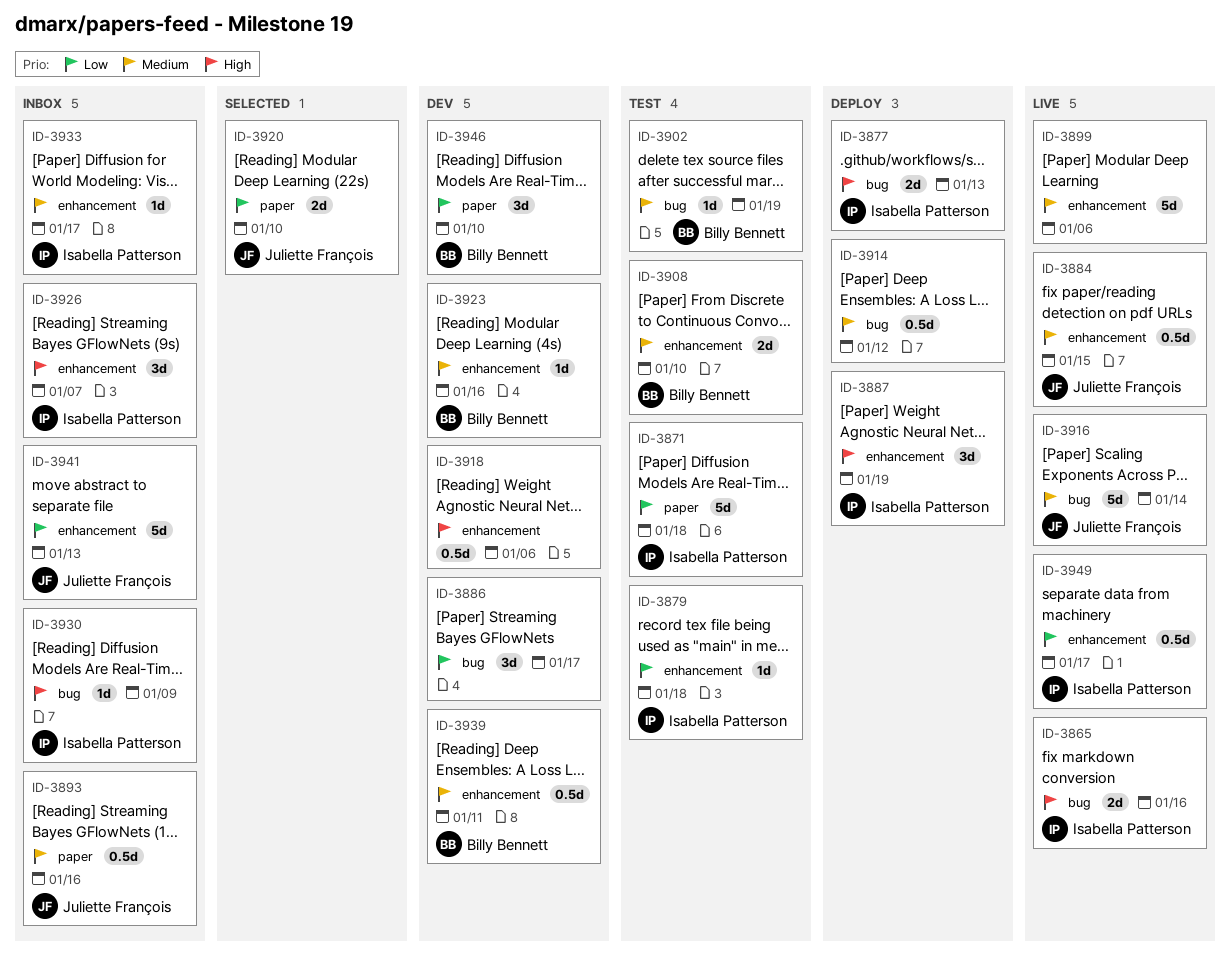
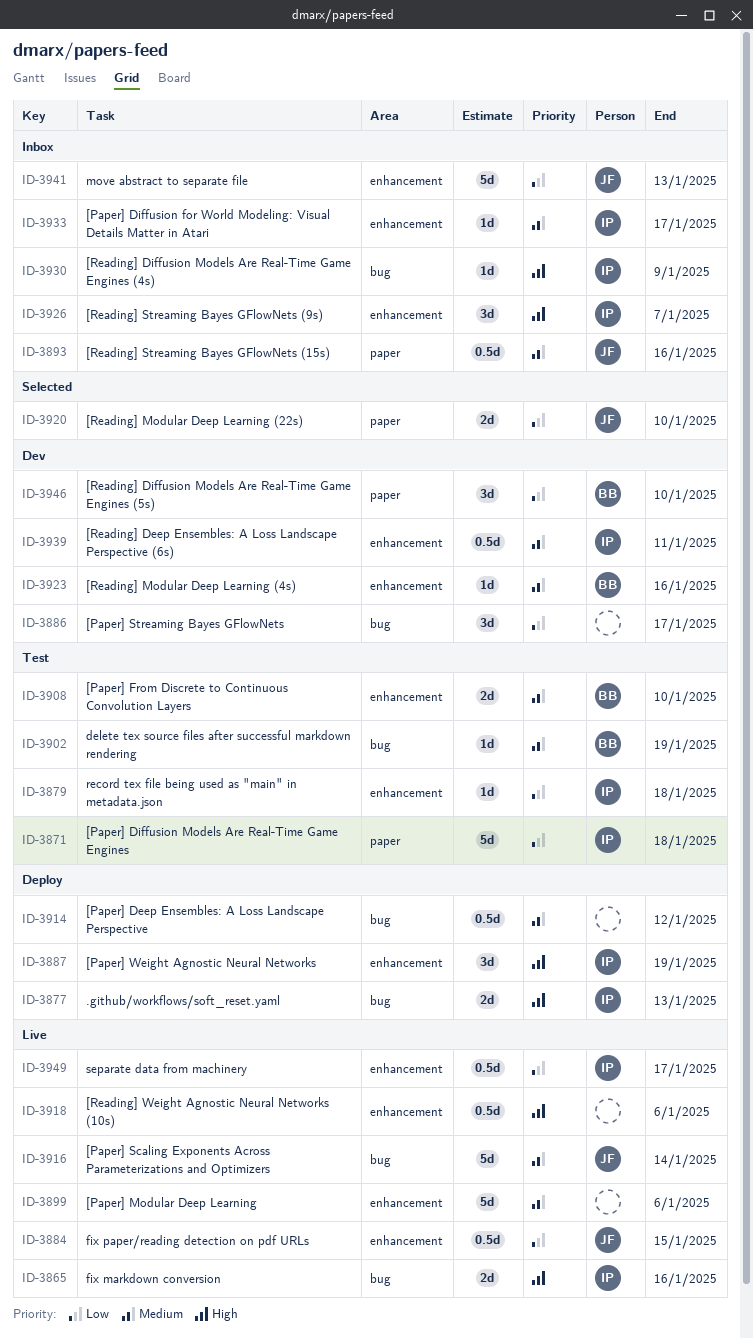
ID-3884, priority: Medium -> Low
ID-3918, status: Dev -> Live
ID-3939, owner: Billy Bennett -> Isabella Patterson

